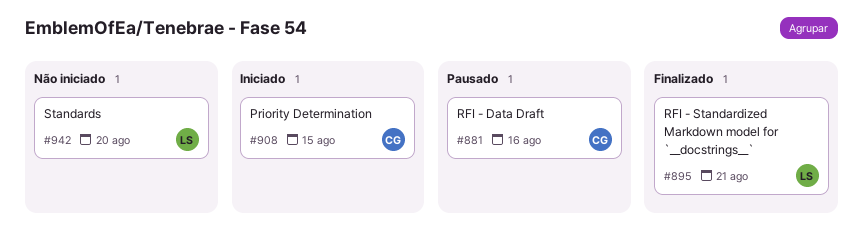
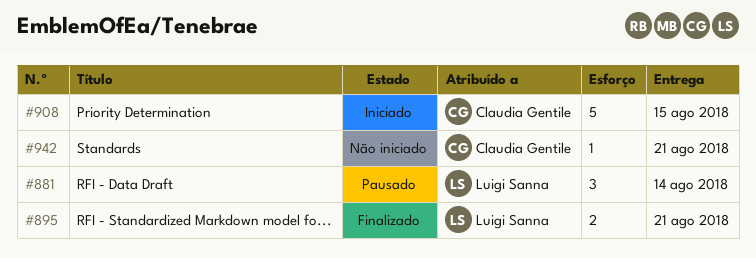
#881, owner: Claudia Gentile -> Luigi Sanna
#881, due: Aug 16 -> Aug 14
#942, owner: Luigi Sanna -> Claudia Gentile
#942, due: Aug 20 -> Aug 21

